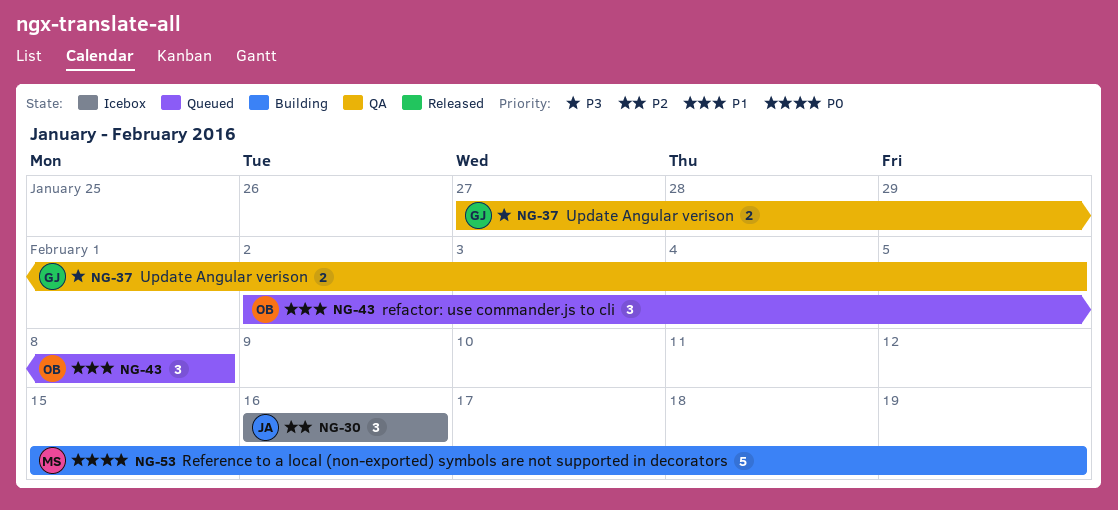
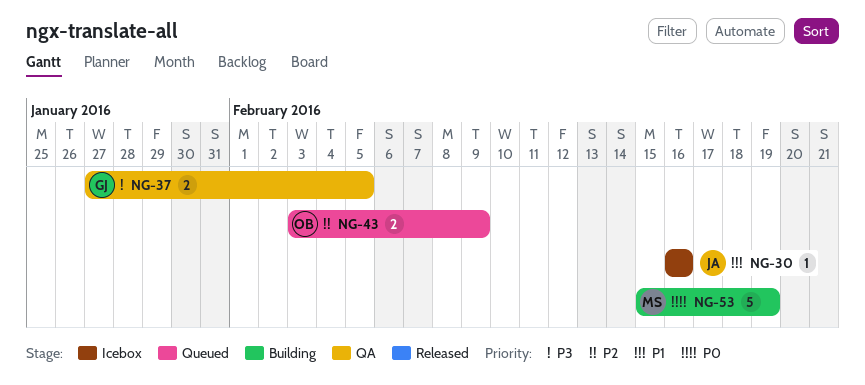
NG-30, priority: P2 -> P1
NG-30, estimate: 3 -> 1
NG-43, priority: P1 -> P2
NG-43, estimate: 3 -> 2
NG-43, start: Feb 2 -> Feb 3
NG-43, due: Feb 8 -> Feb 9

